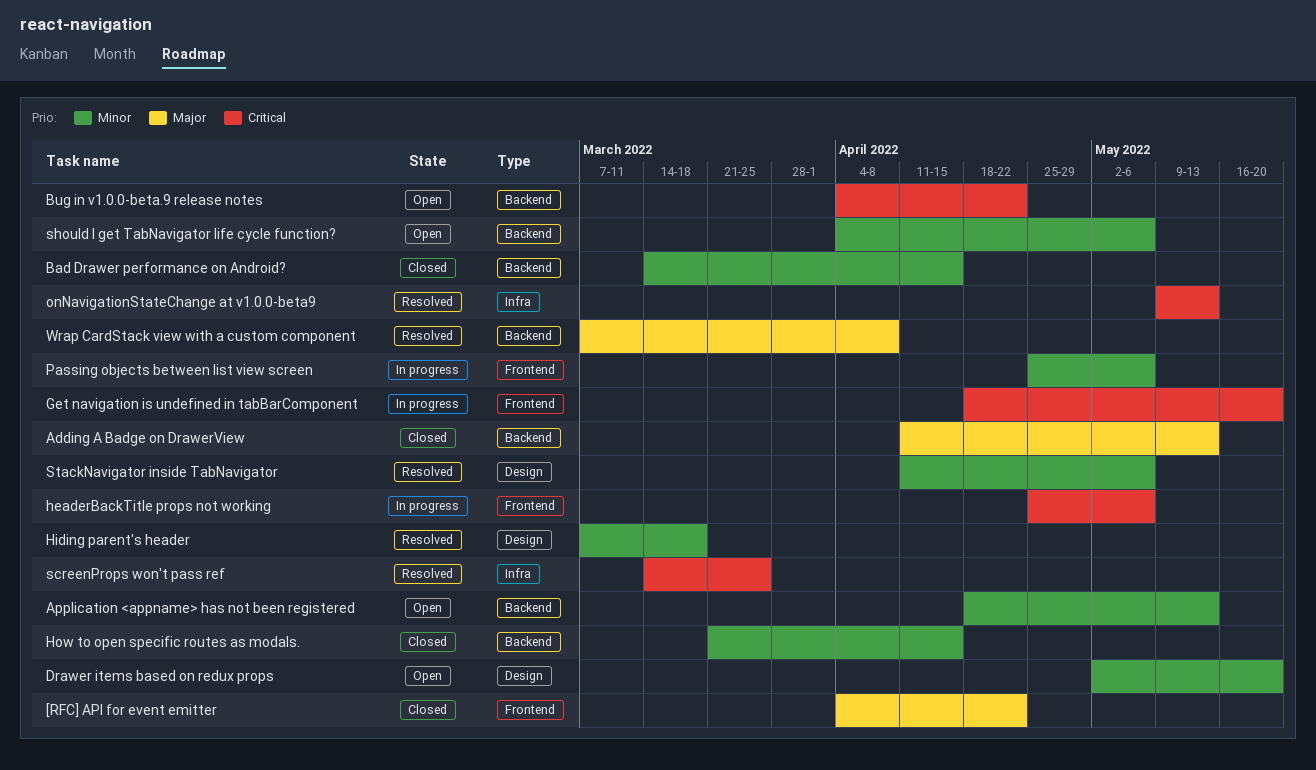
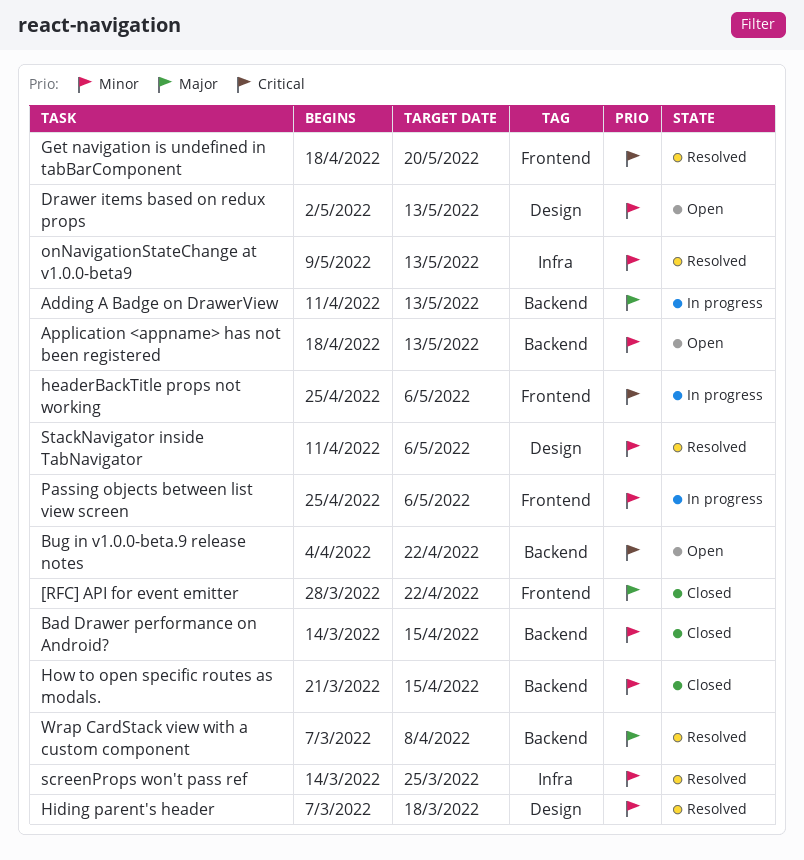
[RFC] API for event emitter, start: Apr 4 -> Mar 28
Adding A Badge on DrawerView, status: Closed -> In progress
Drawer items based on redux props, due: May 20 -> May 13
Get navigation is undefined in tabBarComponent, status: In progress -> Resolved
onNavigationStateChange at v1.0.0-beta9, priority: Critical -> Minor
screenProps won't pass ref, priority: Critical -> Minor
should I get TabNavigator life cycle function?: present -> none

